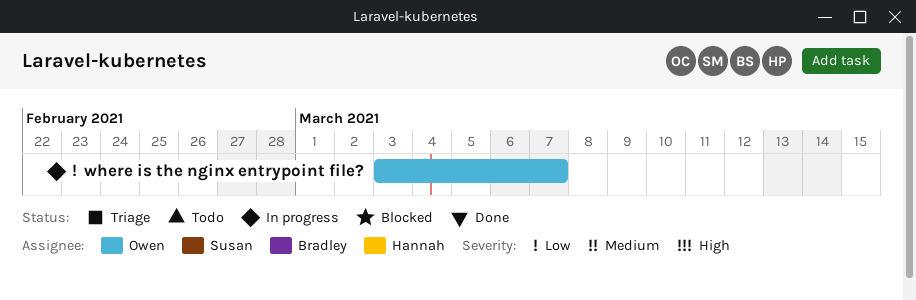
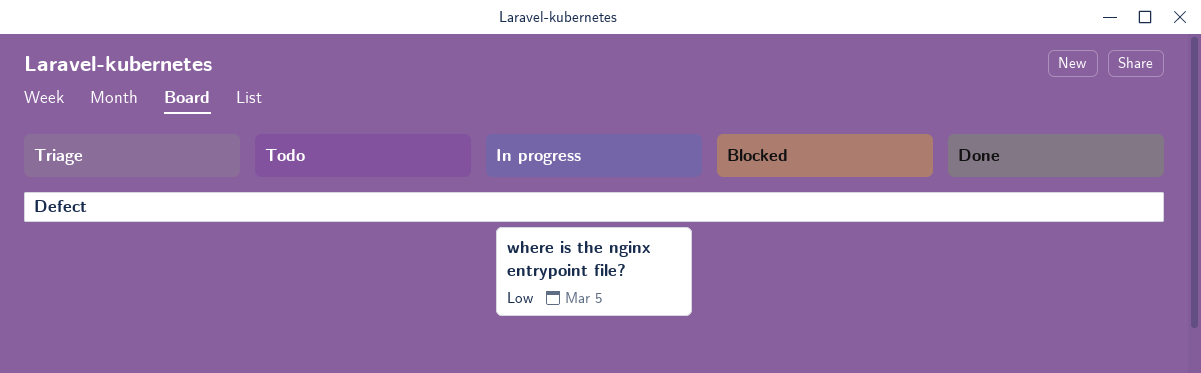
where is the nginx entrypoint file?, due: Mar 7 -> Mar 5

